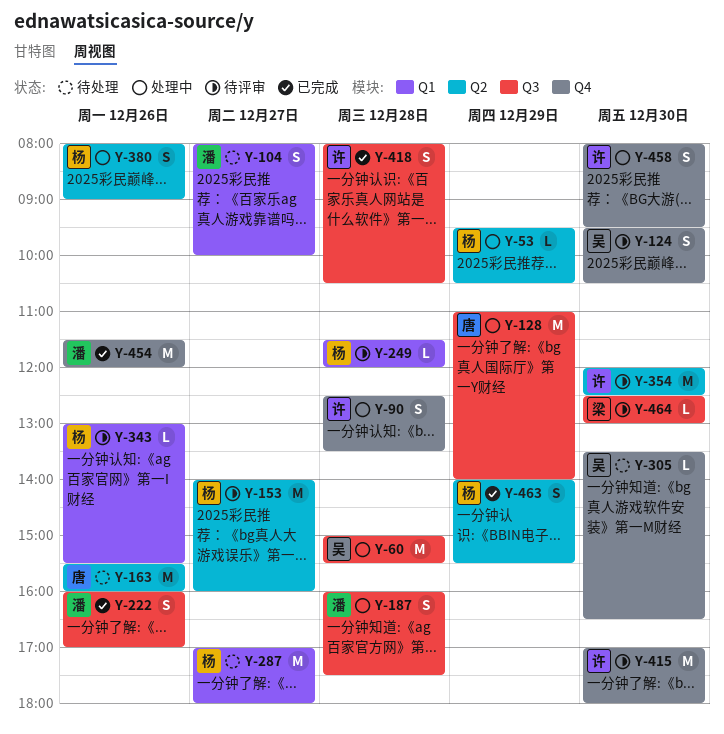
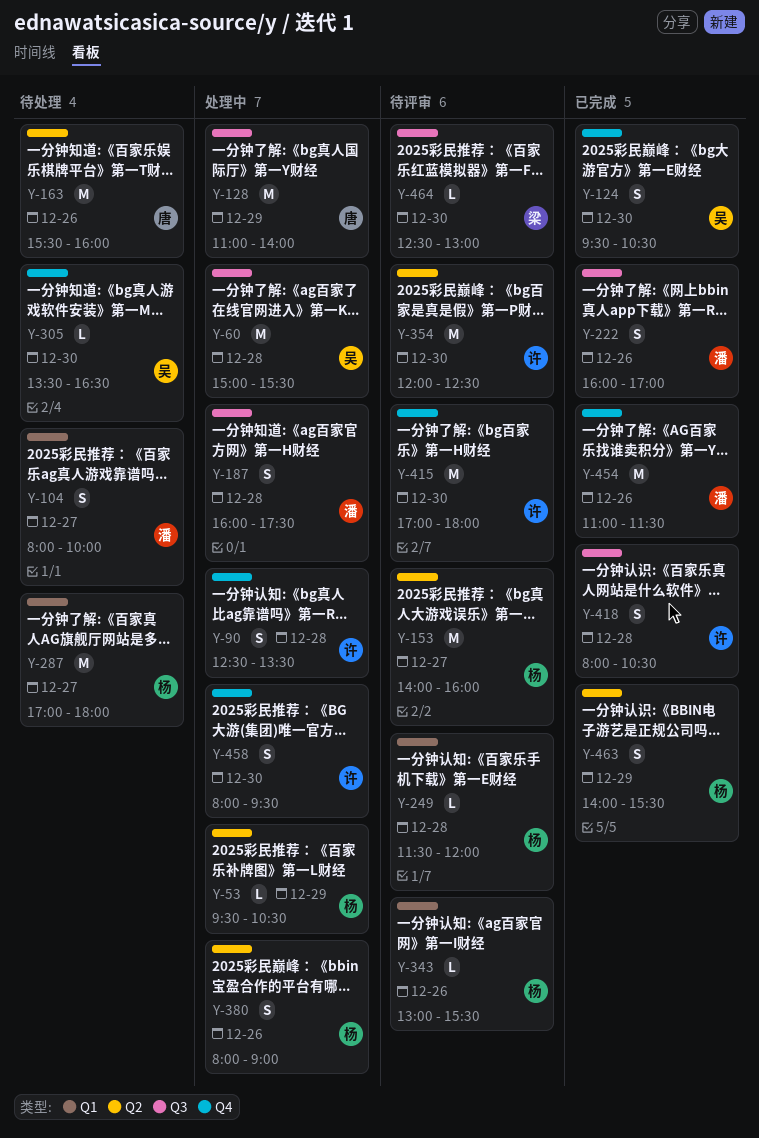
Y-124, status: 待评审 -> 已完成
Y-454, begins: 11:30 -> 11:00
Y-454, ends: 12:00 -> 11:30

